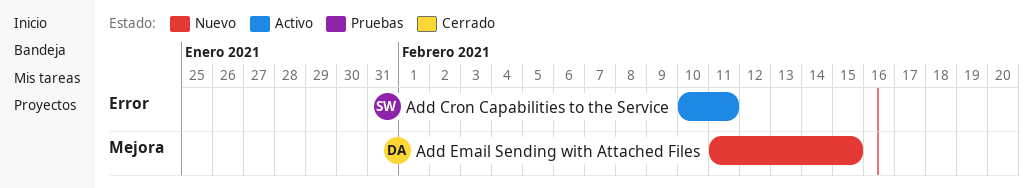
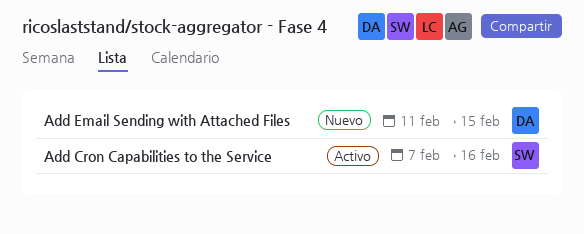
Add Cron Capabilities to the Service, start: Feb 10 -> Feb 7
Add Cron Capabilities to the Service, due: Feb 11 -> Feb 16

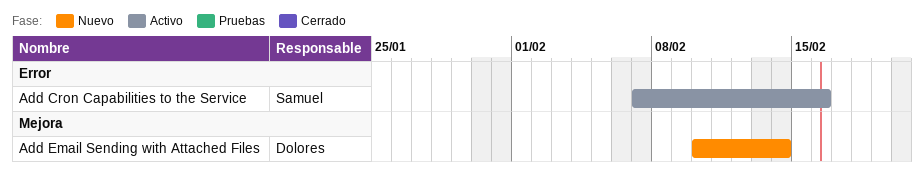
Add Email Sending with Attached Files, start: Feb 11 -> Feb 10
Add Email Sending with Attached Files, due: Feb 15 -> Feb 14

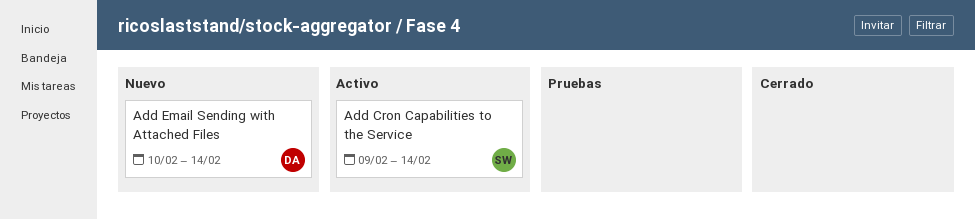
Add Cron Capabilities to the Service, start: Feb 7 -> Feb 9
Add Cron Capabilities to the Service, due: Feb 16 -> Feb 14

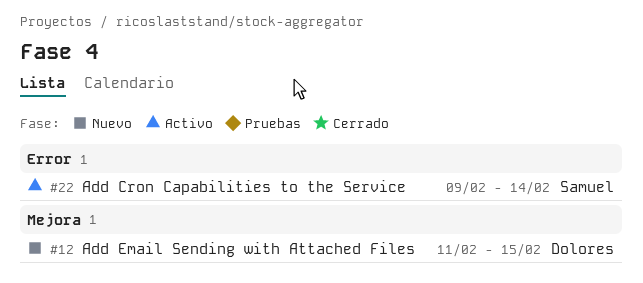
Add Email Sending with Attached Files, start: Feb 10 -> Feb 11
Add Email Sending with Attached Files, due: Feb 14 -> Feb 15

